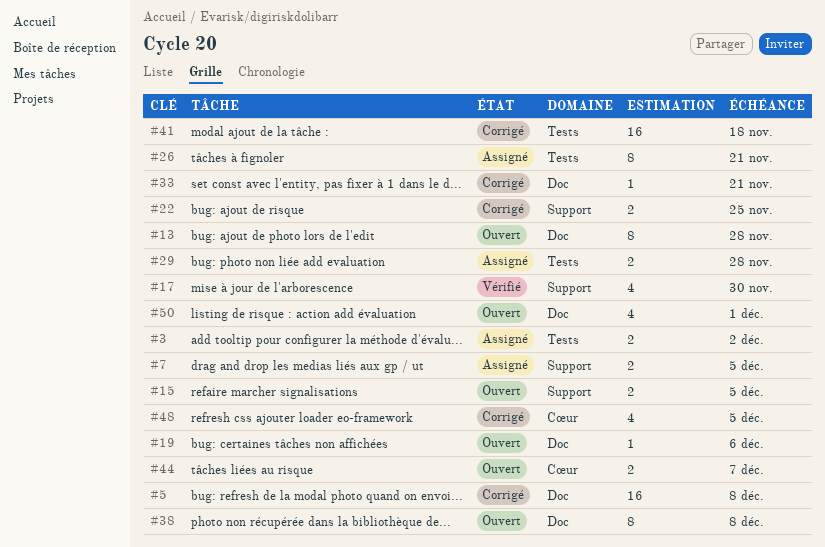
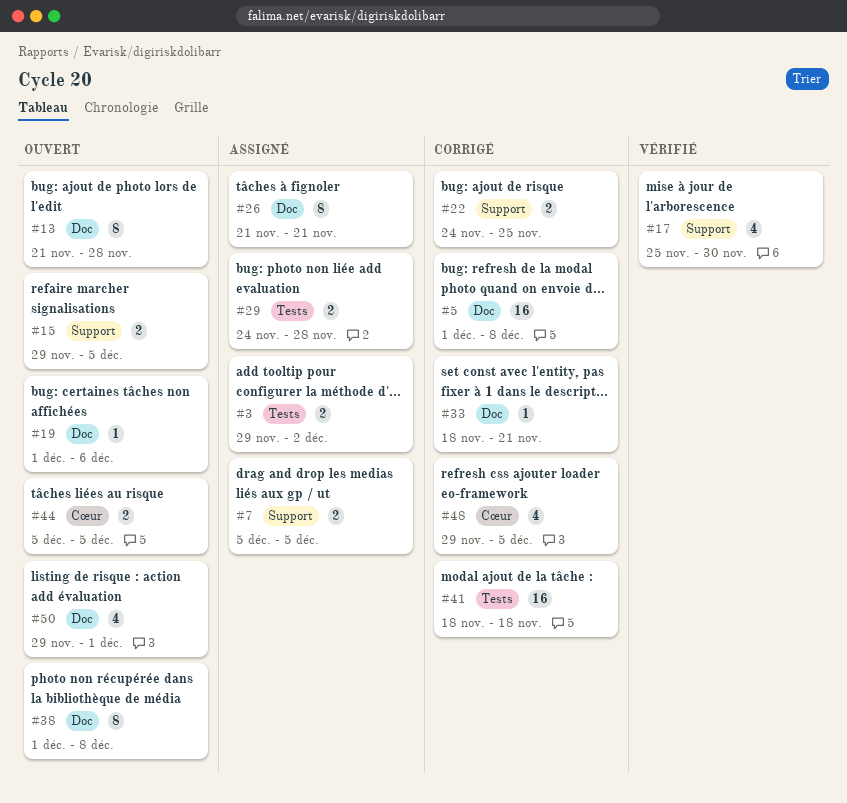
#26, label: Tests -> Doc
#44, due: Dec 7 -> Dec 5

